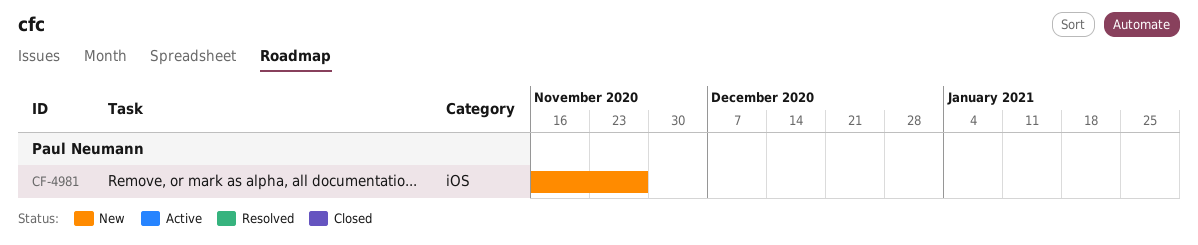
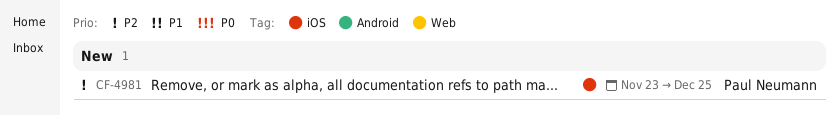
CF-4981, start: Nov 16 -> Nov 23
CF-4981, due: Nov 27 -> Dec 25

